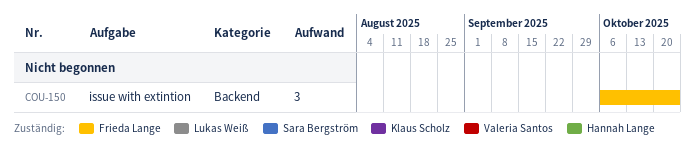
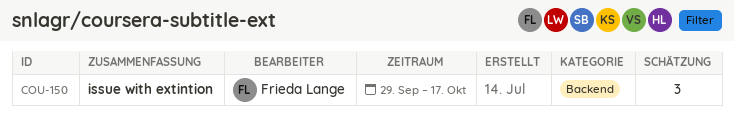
COU-150, start: Oct 6 -> Sep 29
COU-150, due: Oct 24 -> Oct 17

